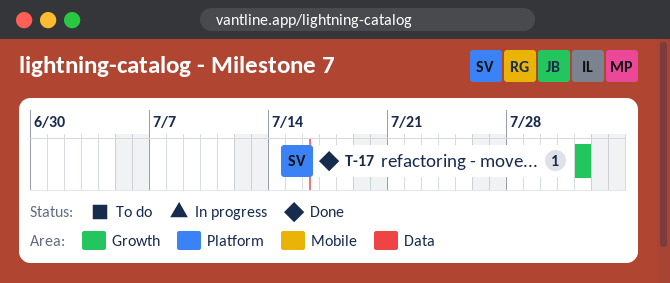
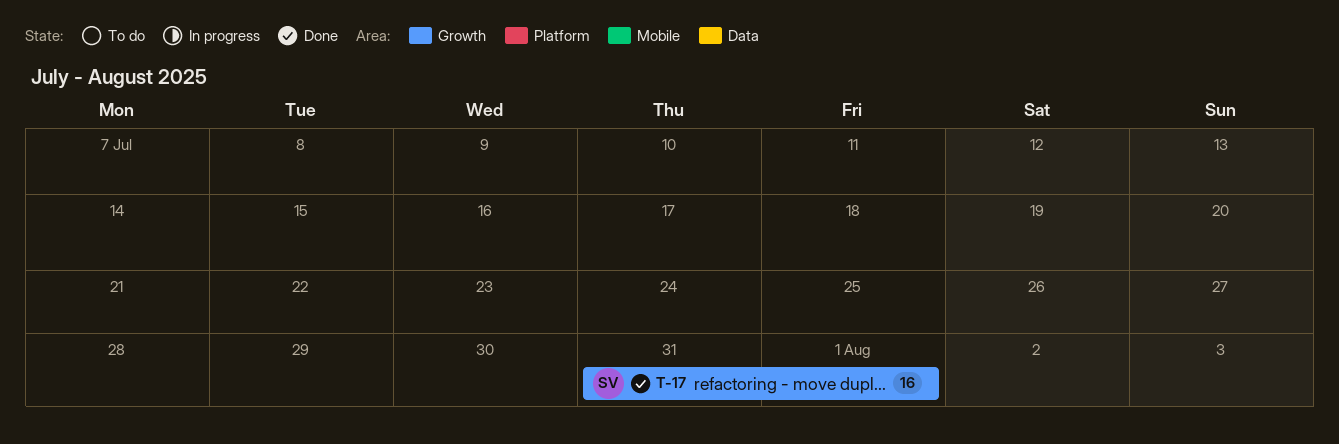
T-17, estimate: 1 -> 16
T-17, start: Aug 1 -> Jul 31

